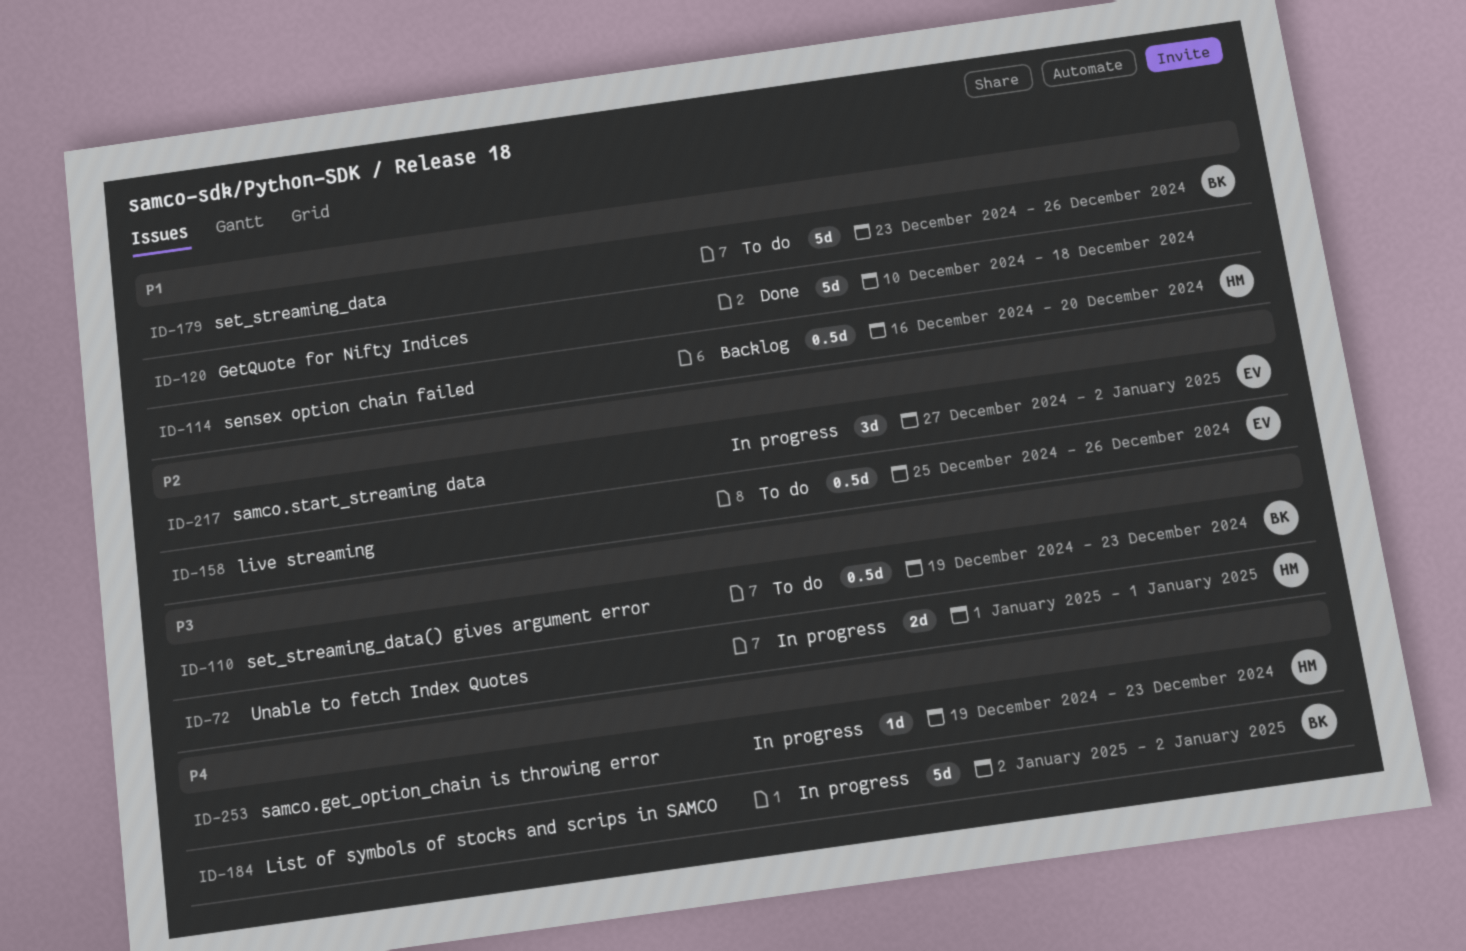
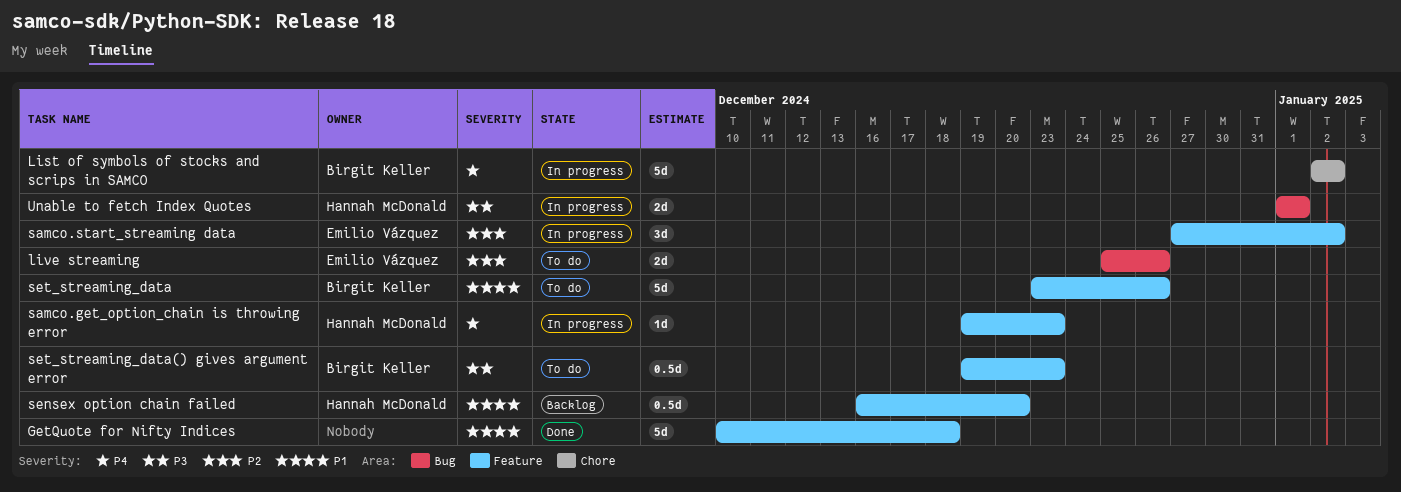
live streaming, estimate: 0.5d -> 2d

